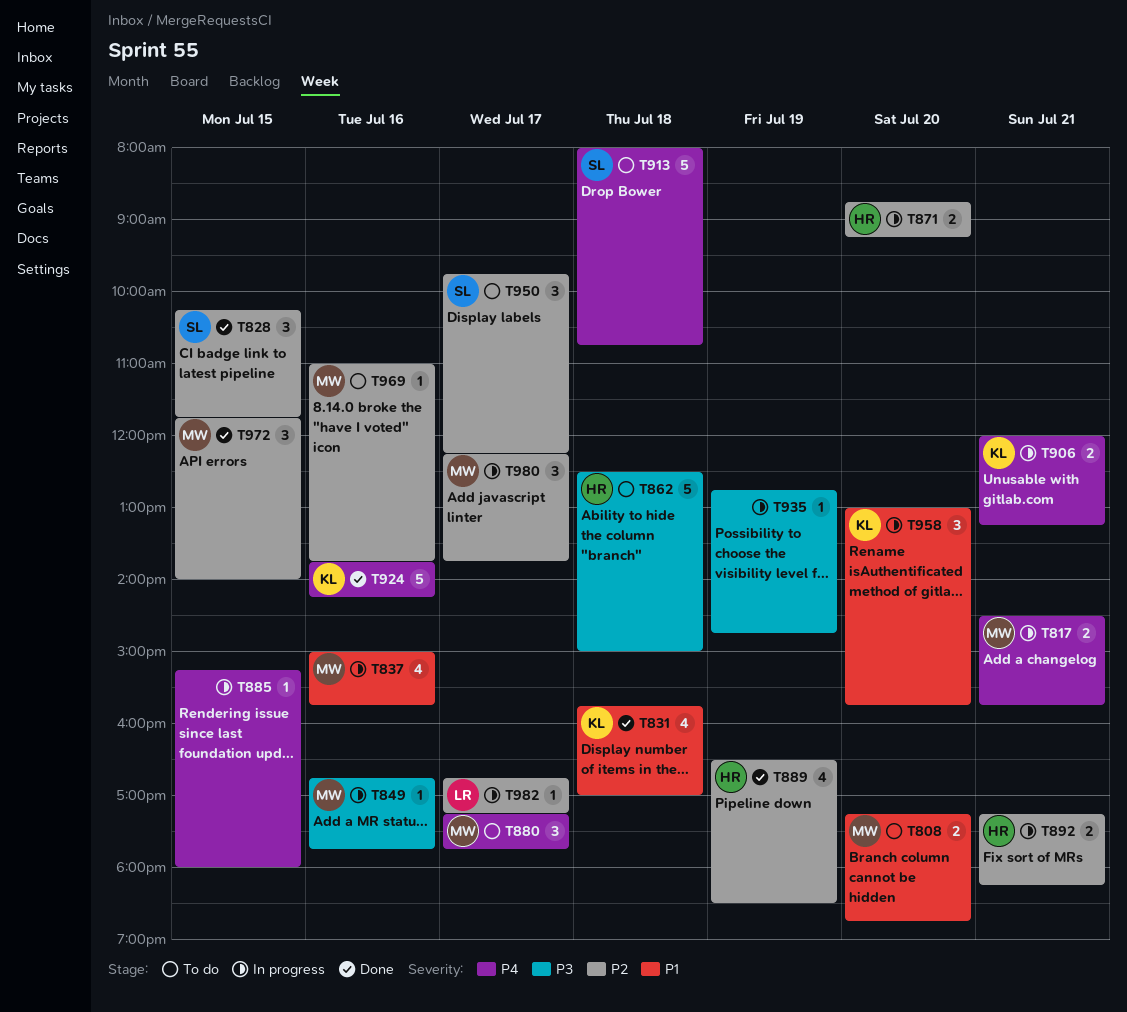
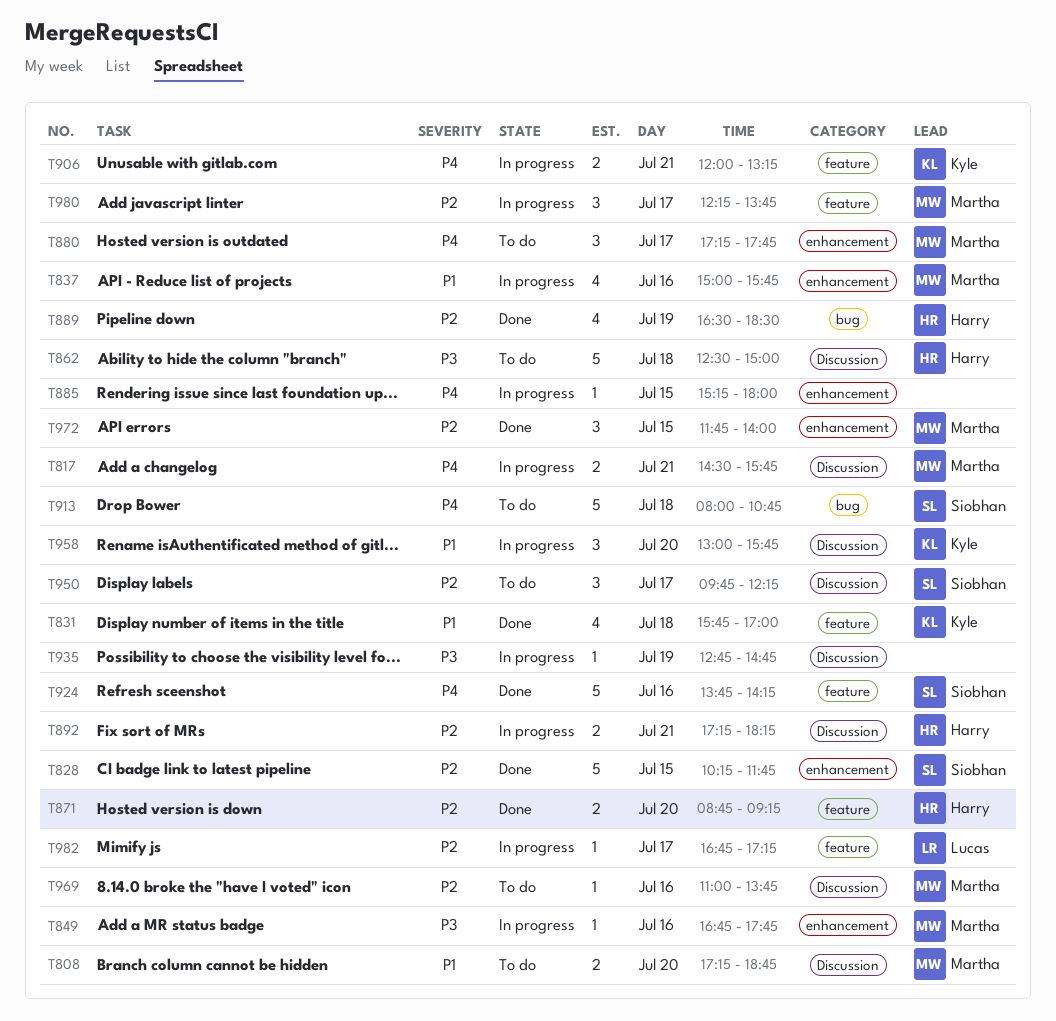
T828, estimate: 3 -> 5
T871, status: In progress -> Done
T924, owner: Kyle -> Siobhan

